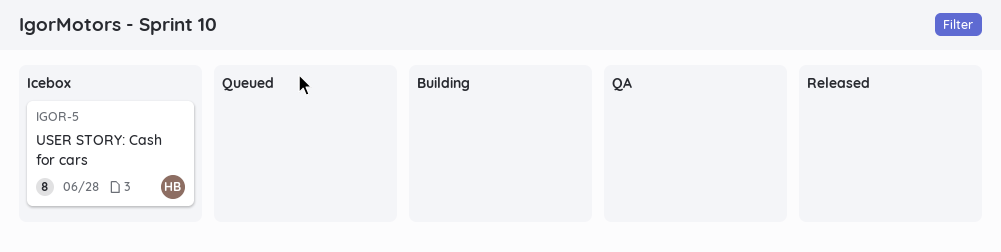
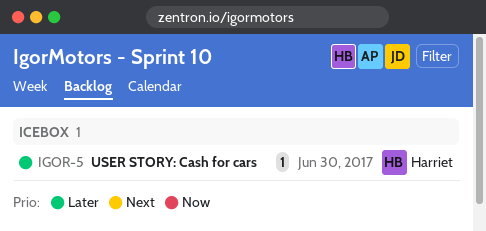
IGOR-5, estimate: 8 -> 1
IGOR-5, due: Jun 28 -> Jun 30

